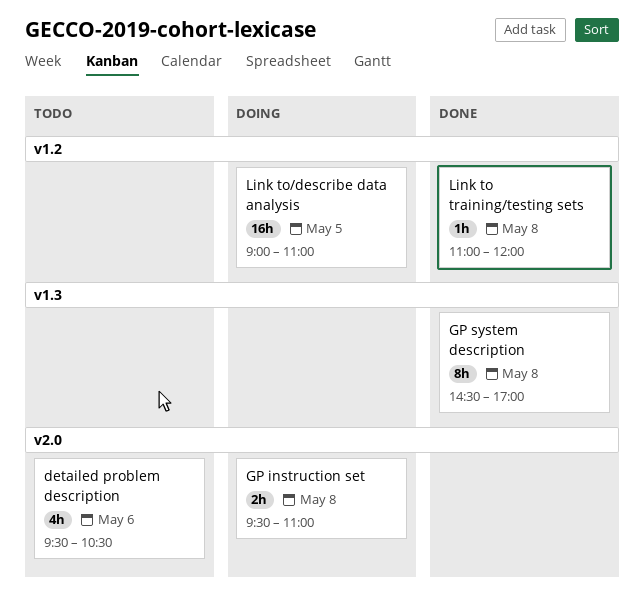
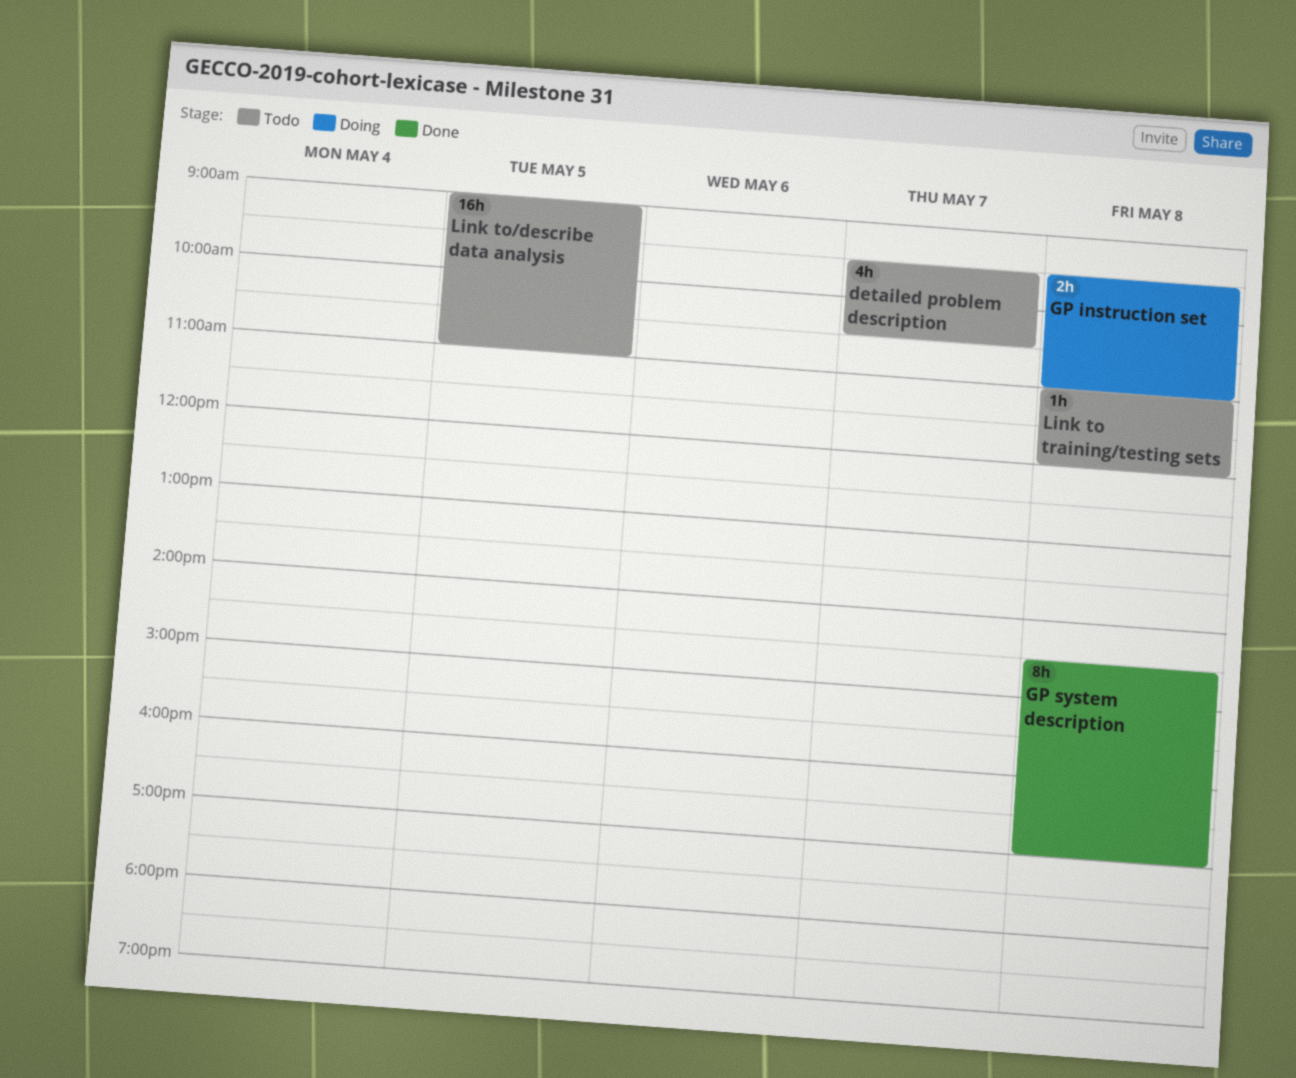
detailed problem description, day: May 6 -> May 7
Link to training/testing sets, status: Done -> Todo
Link to/describe data analysis, status: Doing -> Todo

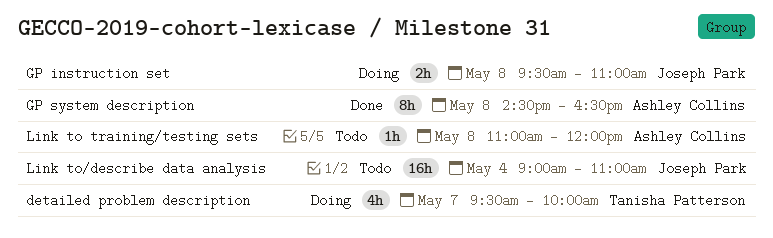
detailed problem description, status: Todo -> Doing
detailed problem description, ends: 10:30 -> 10:00
GP system description, ends: 17:00 -> 16:30
Link to/describe data analysis, day: May 5 -> May 4

